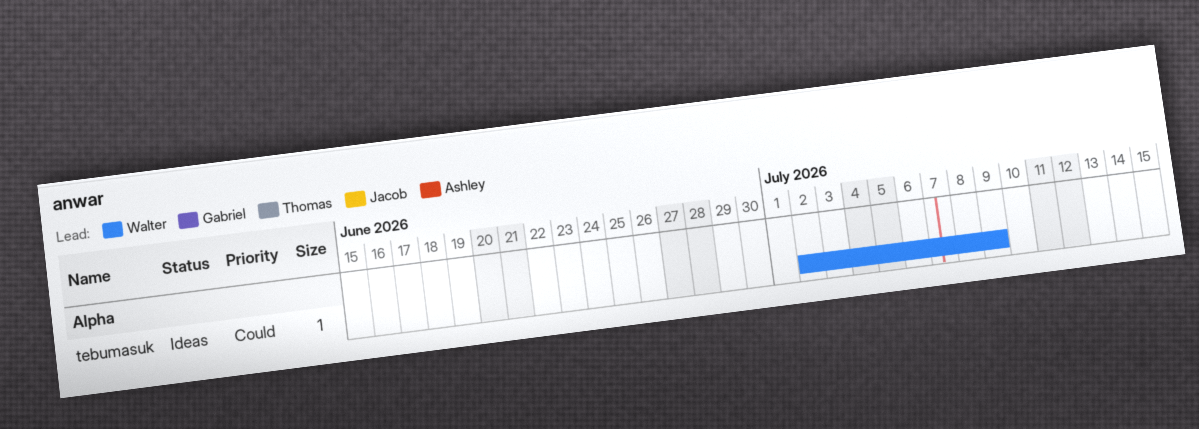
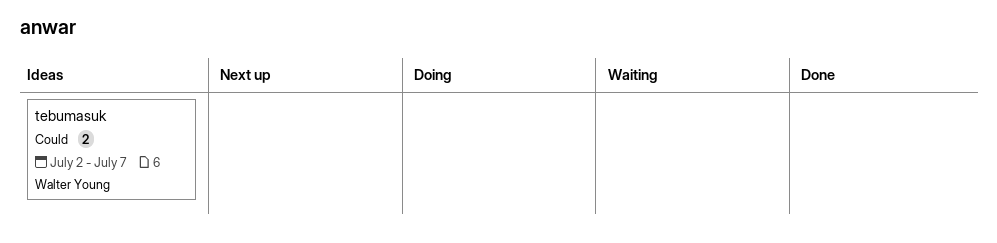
tebumasuk, estimate: 1 -> 2
tebumasuk, due: Jul 9 -> Jul 7

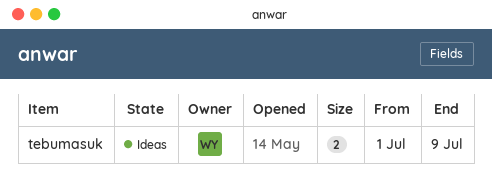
tebumasuk, start: Jul 2 -> Jul 1
tebumasuk, due: Jul 7 -> Jul 9

